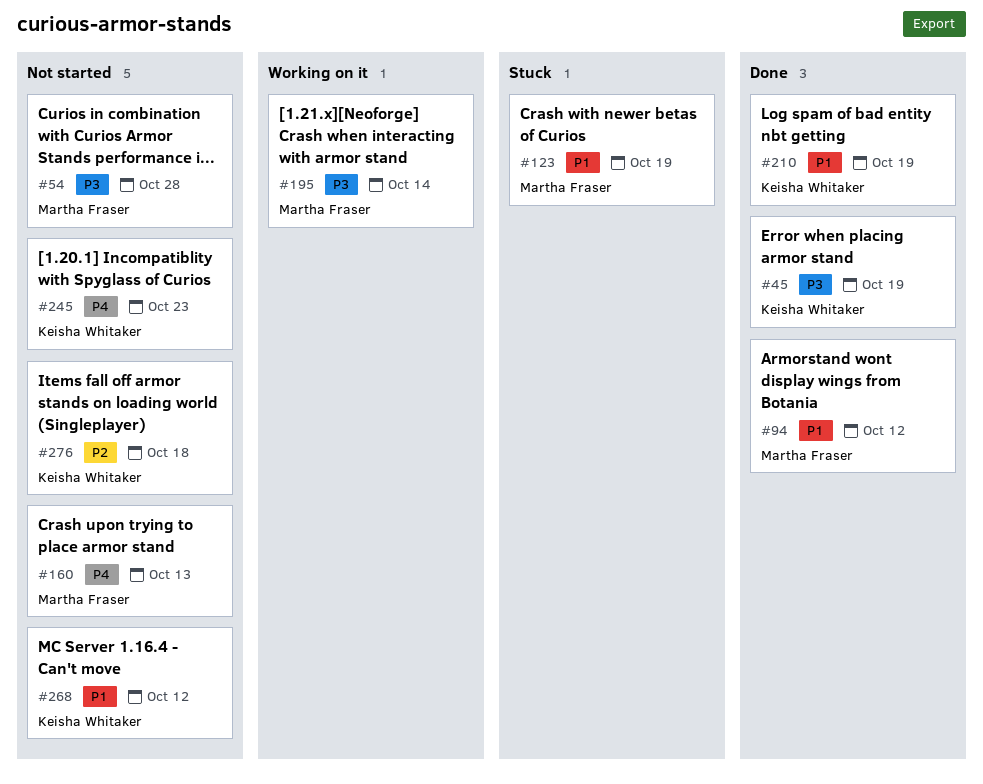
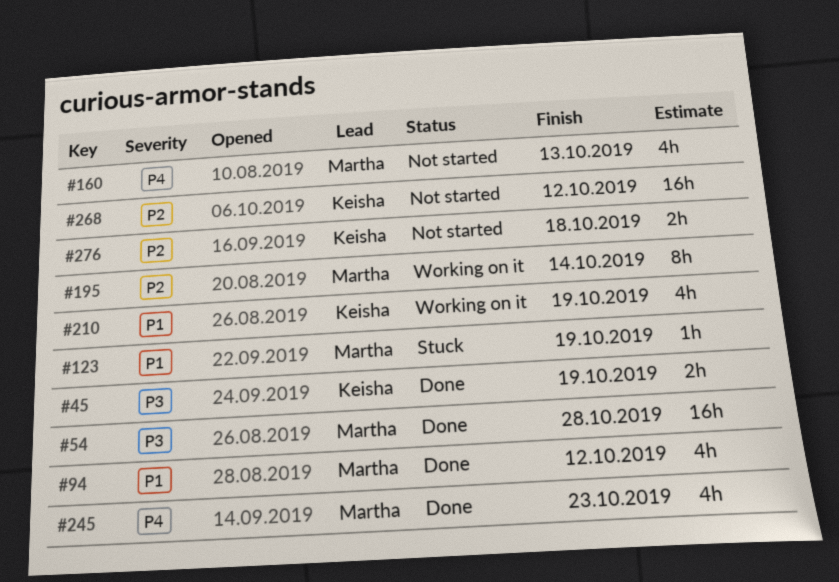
#54, status: Not started -> Done
#195, priority: P3 -> P2
#210, status: Done -> Working on it
#245, status: Not started -> Done
#245, owner: Keisha Whitaker -> Martha Fraser
#268, priority: P1 -> P2

